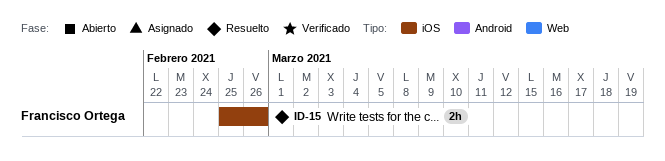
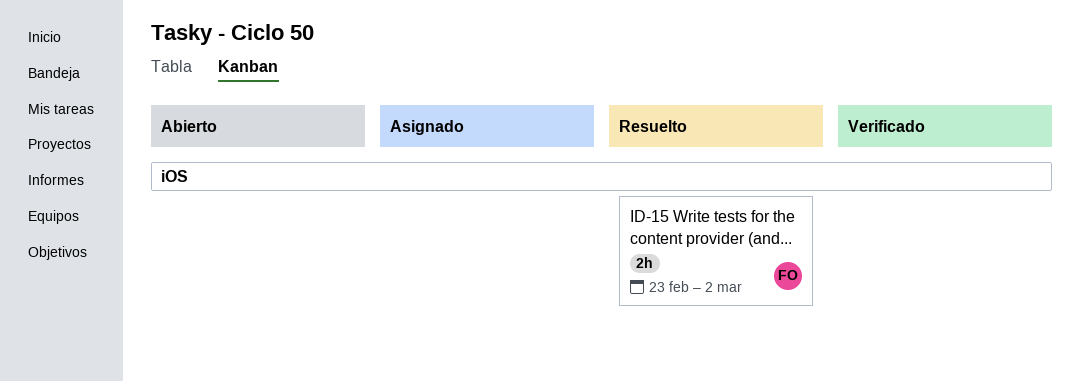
ID-15, start: Feb 25 -> Feb 23
ID-15, due: Feb 26 -> Mar 2

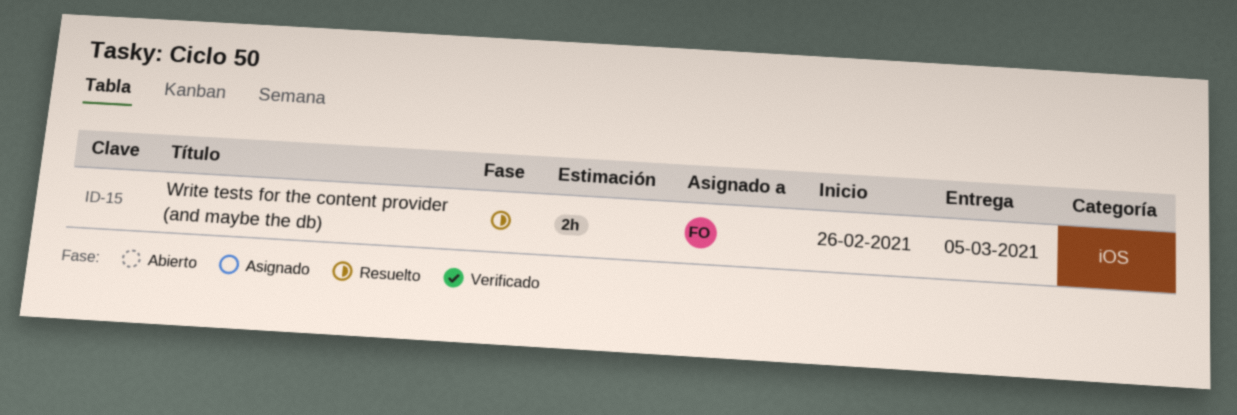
ID-15, start: Feb 23 -> Feb 26
ID-15, due: Mar 2 -> Mar 5

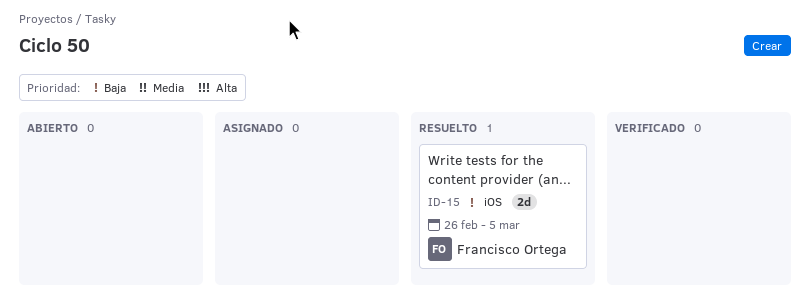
ID-15, estimate: 2h -> 2d

